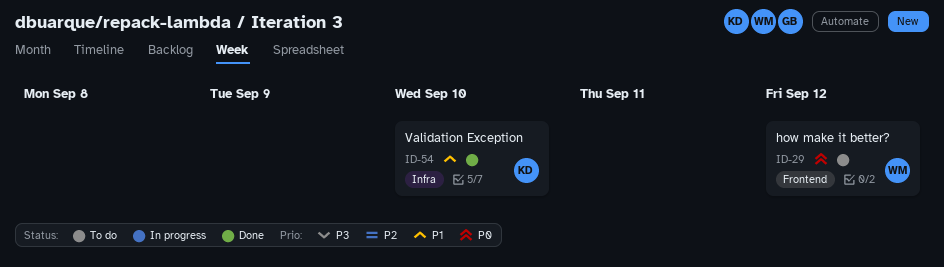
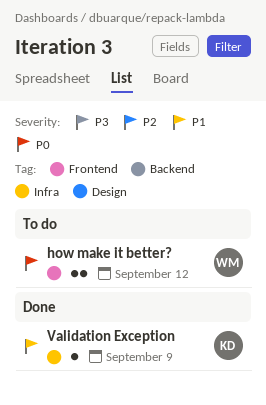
Validation Exception, due: Sep 10 -> Sep 9

